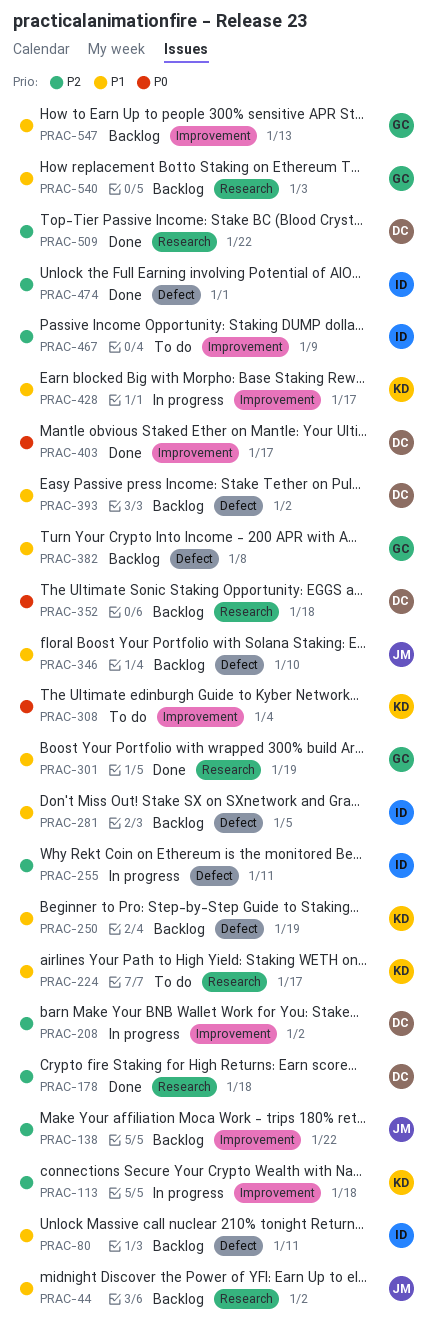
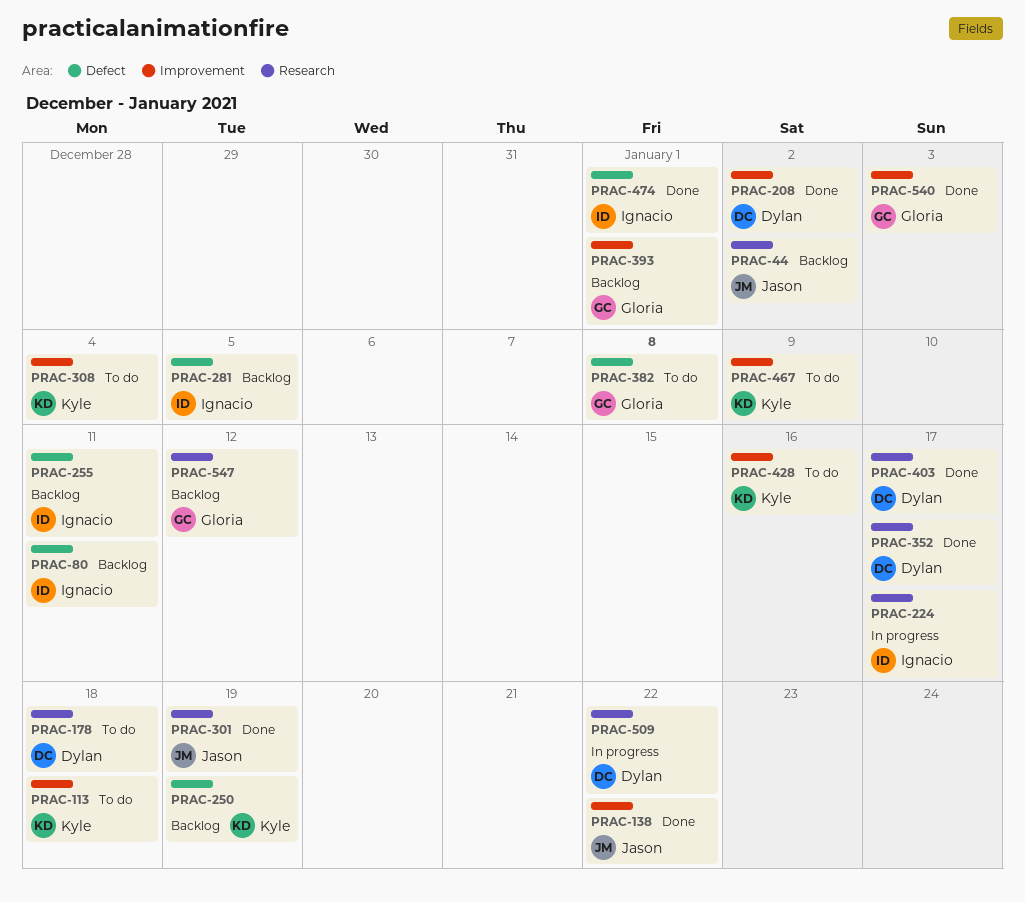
PRAC-113, status: In progress -> To do
PRAC-138, status: Backlog -> Done
PRAC-178, status: Done -> To do
PRAC-208, status: In progress -> Done
PRAC-224, status: To do -> In progress
PRAC-224, owner: Kyle -> Ignacio
PRAC-255, status: In progress -> Backlog
PRAC-301, owner: Gloria -> Jason
PRAC-346: present -> none
PRAC-352, status: Backlog -> Done
PRAC-352, due: Jan 18 -> Jan 17
PRAC-382, status: Backlog -> To do
PRAC-393, owner: Dylan -> Gloria
PRAC-393, label: Defect -> Improvement
PRAC-393, due: Jan 2 -> Jan 1
PRAC-403, label: Improvement -> Research
PRAC-428, status: In progress -> To do
PRAC-428, due: Jan 17 -> Jan 16
PRAC-467, owner: Ignacio -> Kyle
PRAC-509, status: Done -> In progress
PRAC-540, status: Backlog -> Done
PRAC-540, label: Research -> Improvement
PRAC-547, label: Improvement -> Research
PRAC-547, due: Jan 13 -> Jan 12

